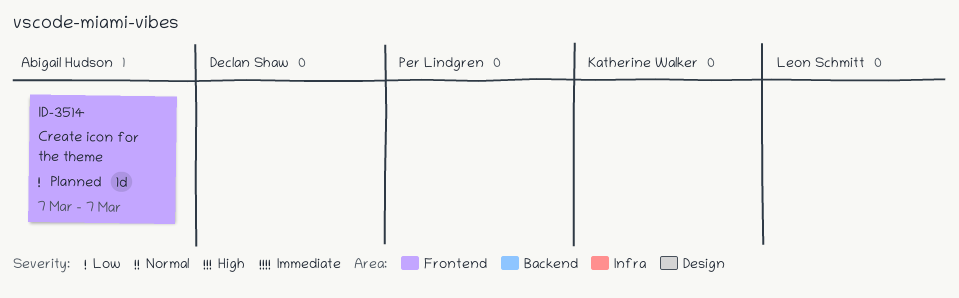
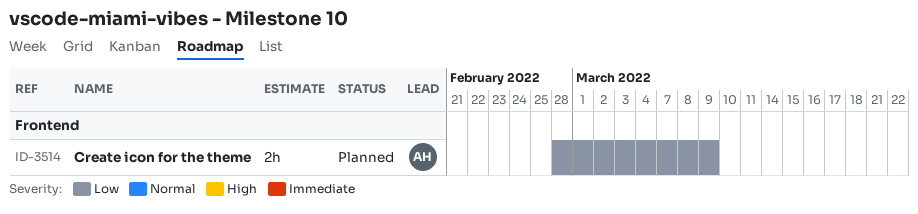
ID-3514, estimate: 1d -> 2h
ID-3514, start: Mar 7 -> Feb 28
ID-3514, due: Mar 7 -> Mar 9

